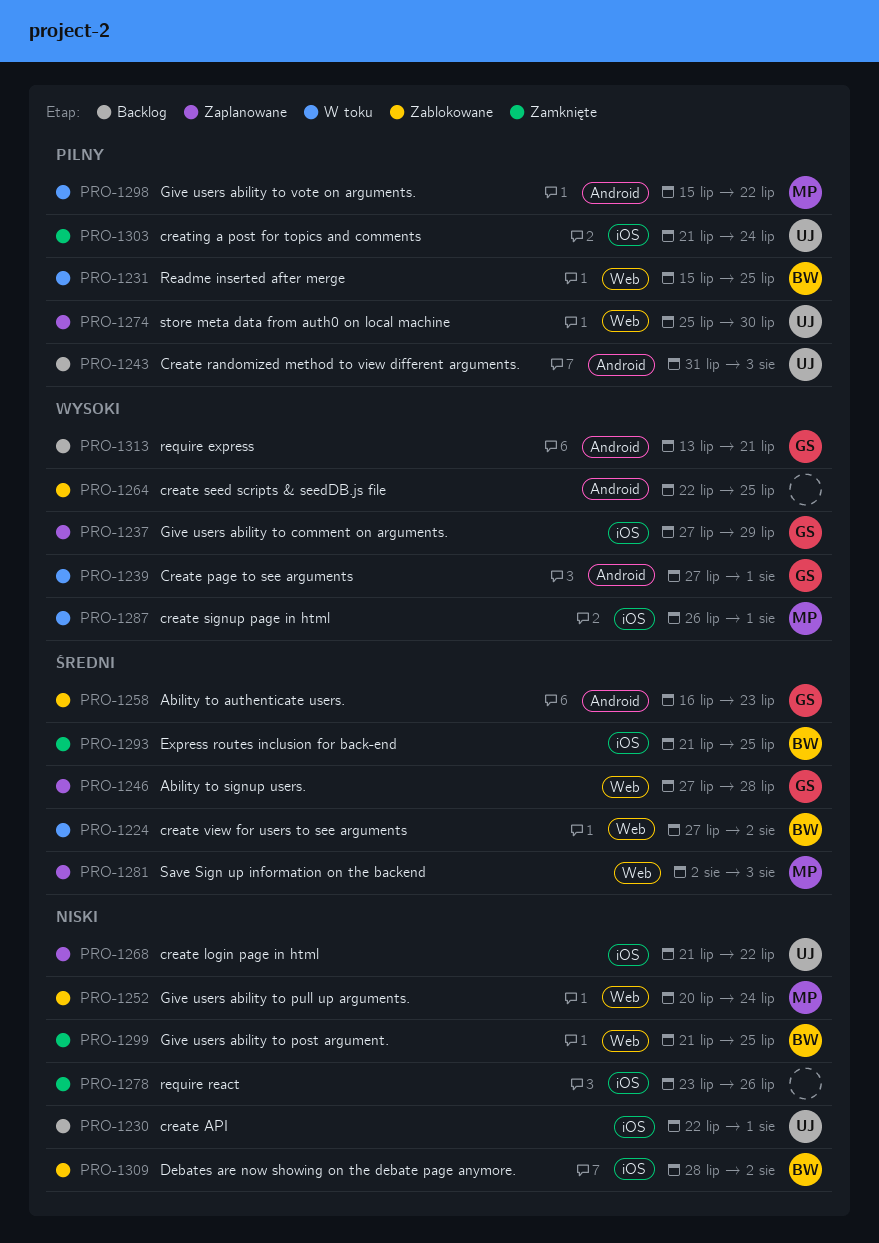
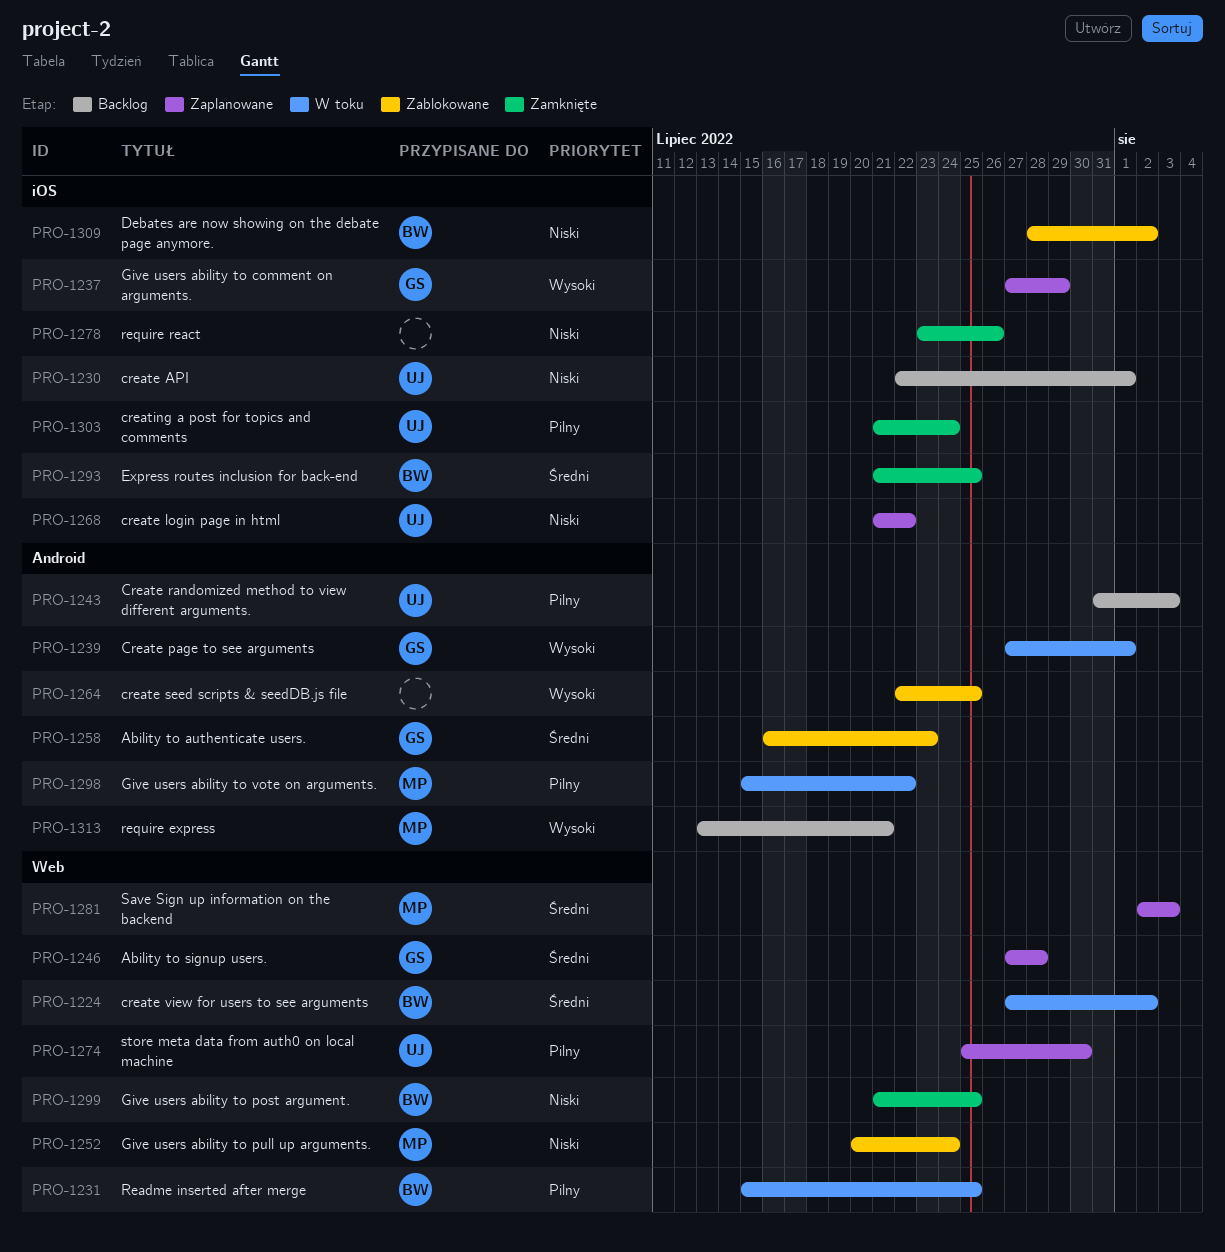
PRO-1287: present -> none
PRO-1313, owner: GS -> MP

